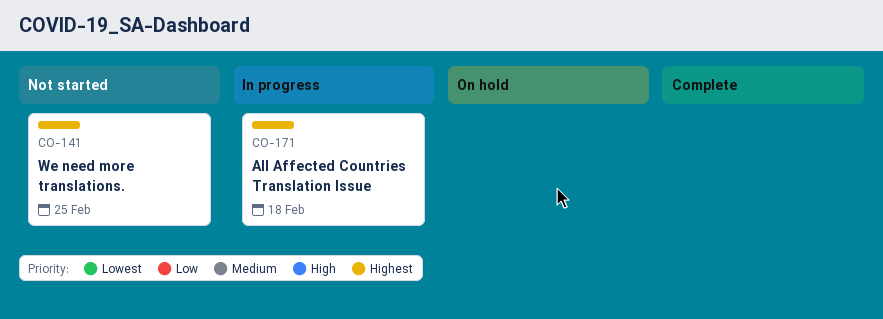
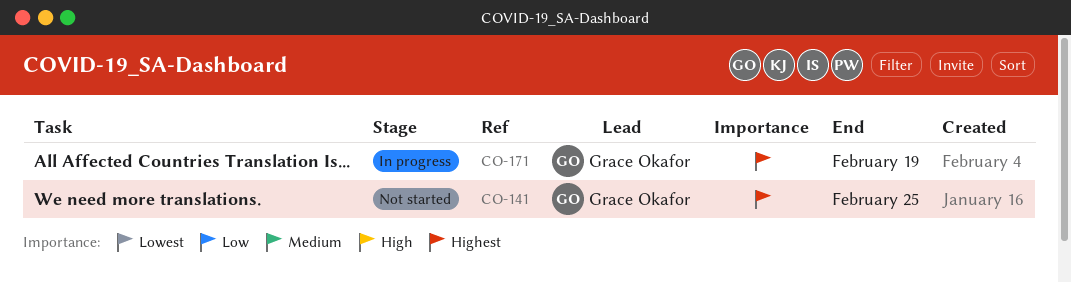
CO-171, due: Feb 18 -> Feb 19

